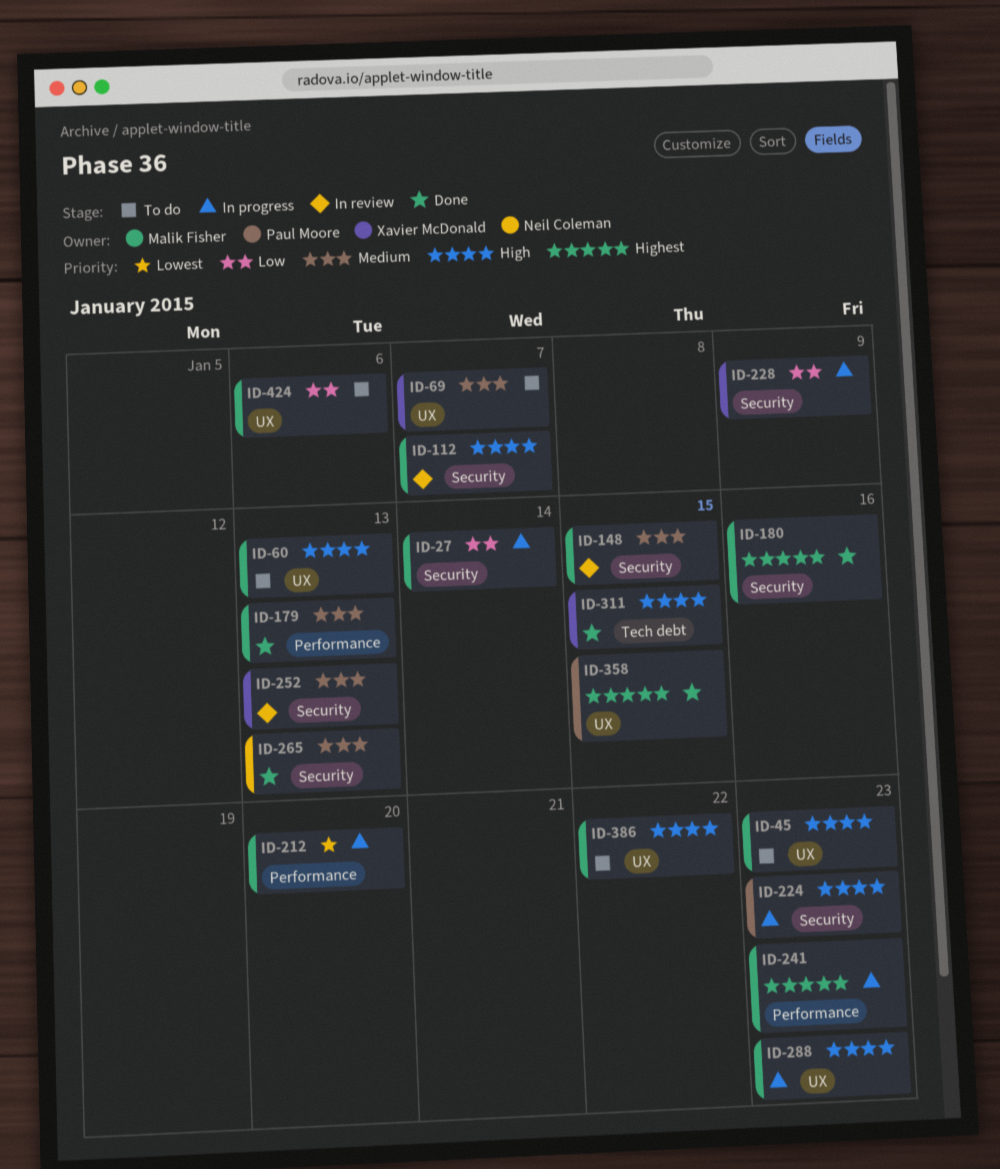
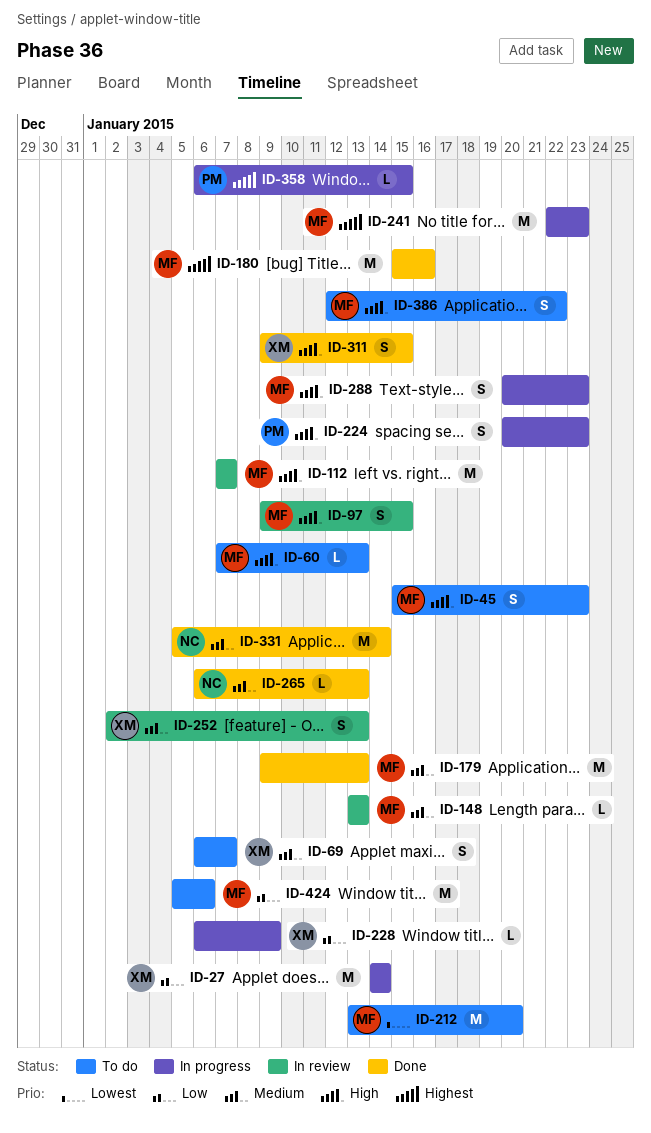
ID-27, owner: Malik Fisher -> Xavier McDonald
ID-97: none -> present
ID-148, due: Jan 15 -> Jan 13
ID-212, status: In progress -> To do
ID-331: none -> present
ID-358, status: Done -> In progress

